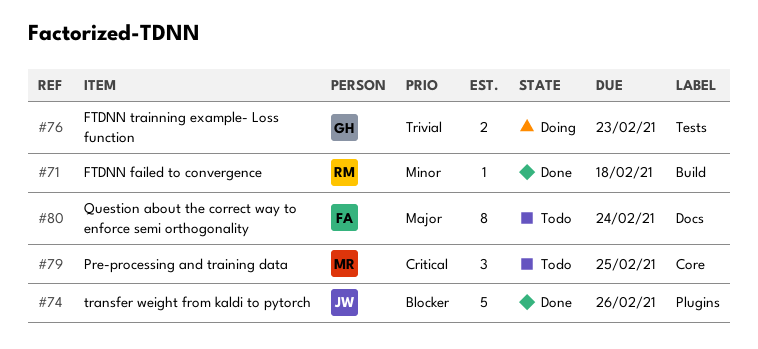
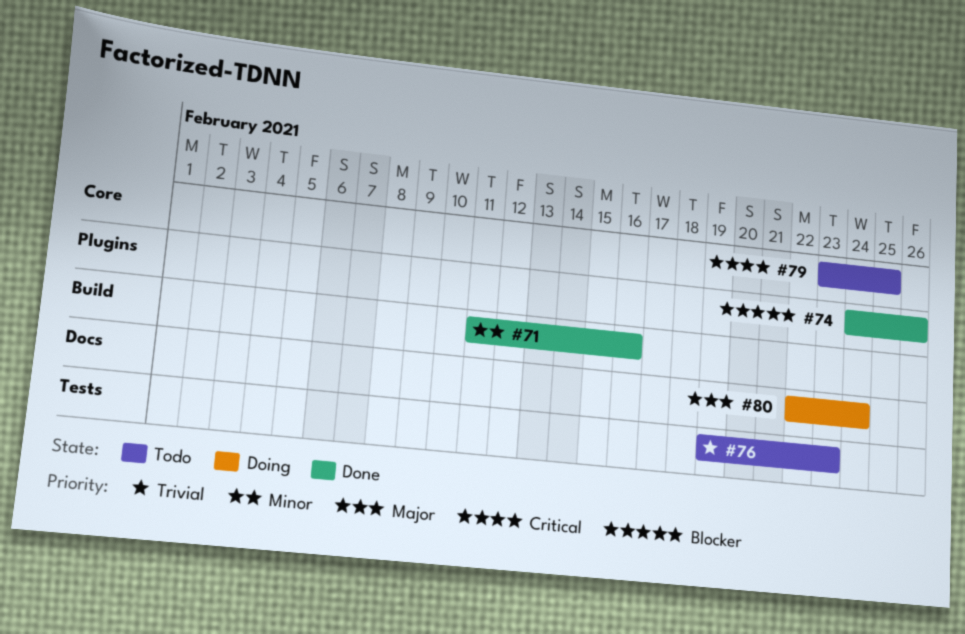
#71, due: Feb 18 -> Feb 16
#76, status: Doing -> Todo
#80, status: Todo -> Doing

